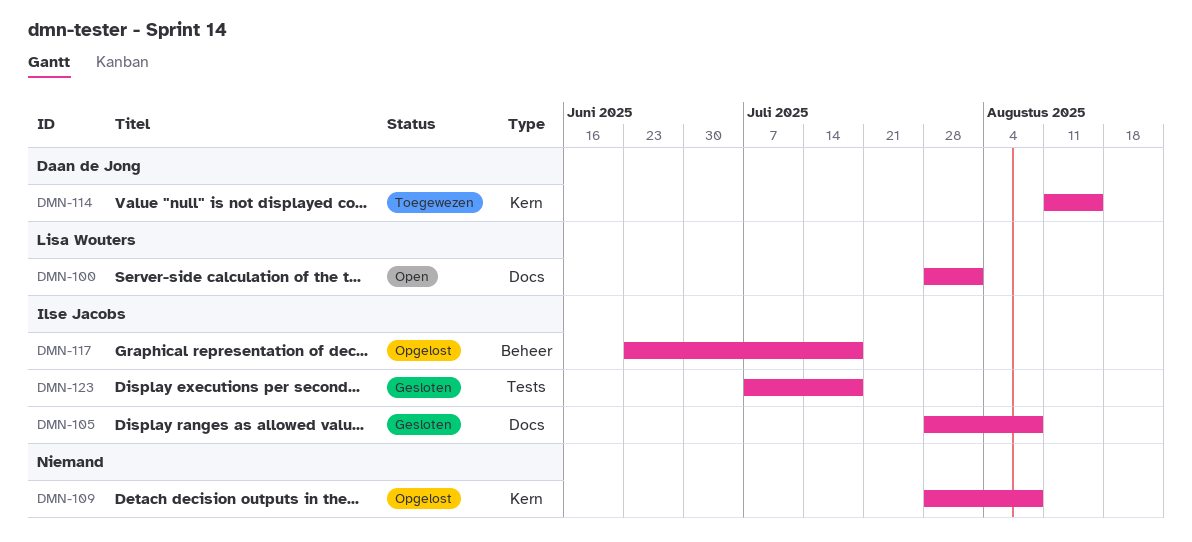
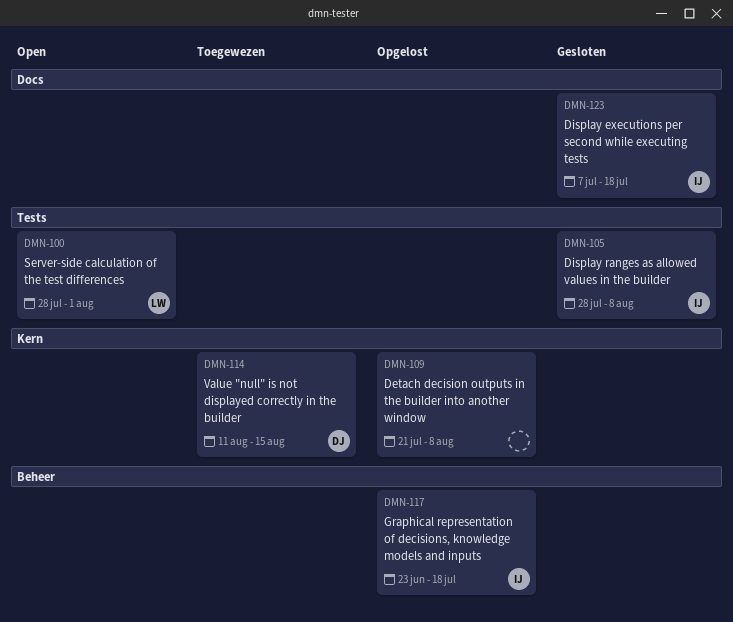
DMN-100, label: Docs -> Tests
DMN-105, label: Docs -> Tests
DMN-109, start: Jul 28 -> Jul 21
DMN-123, label: Tests -> Docs

